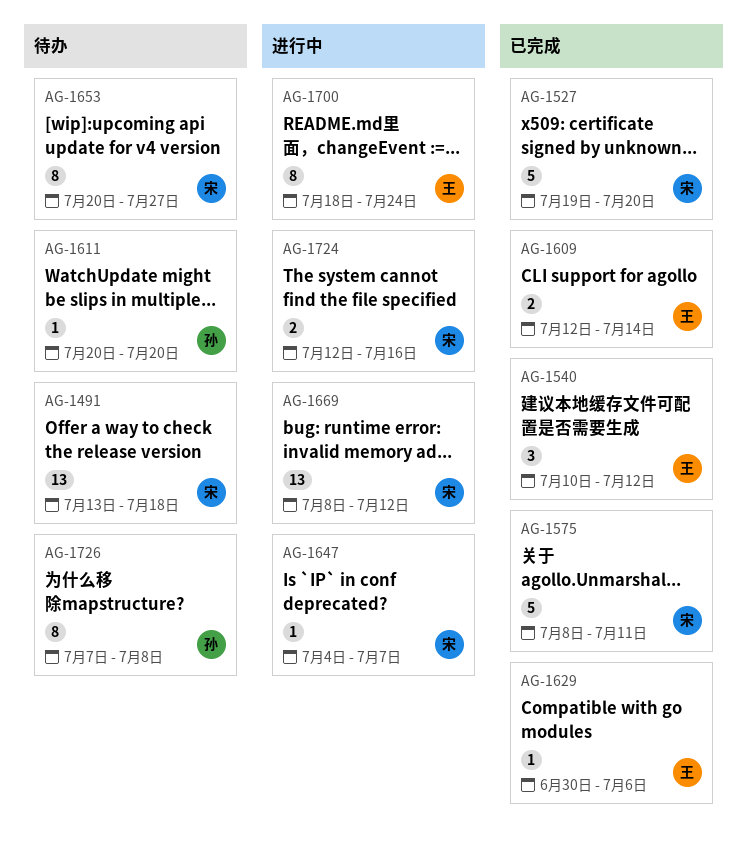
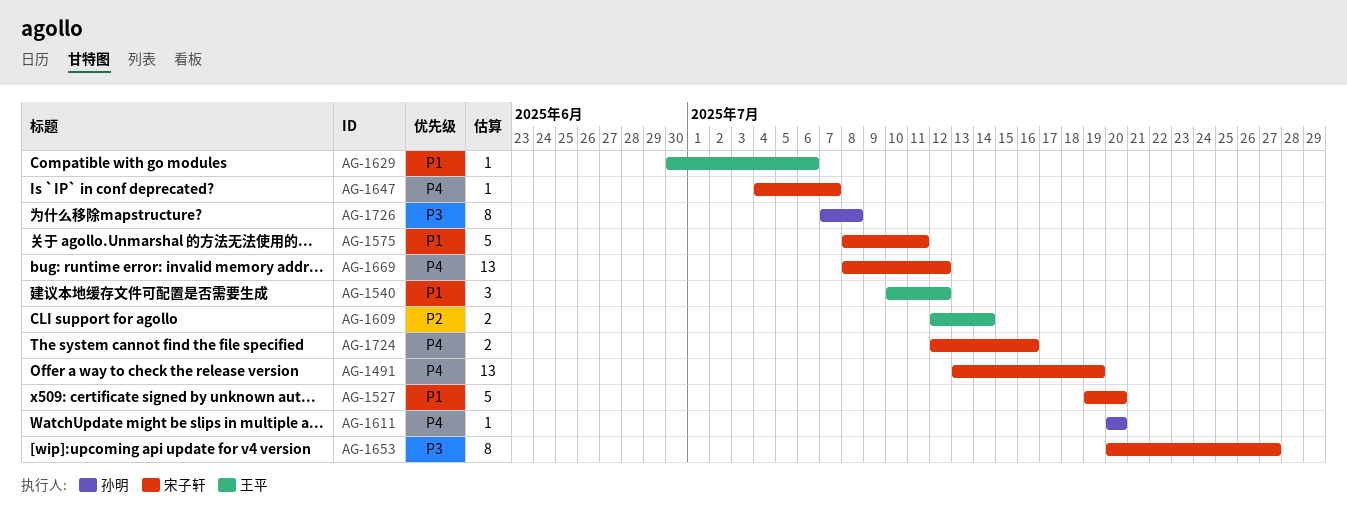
AG-1491, due: Jul 18 -> Jul 19
AG-1700: present -> none

